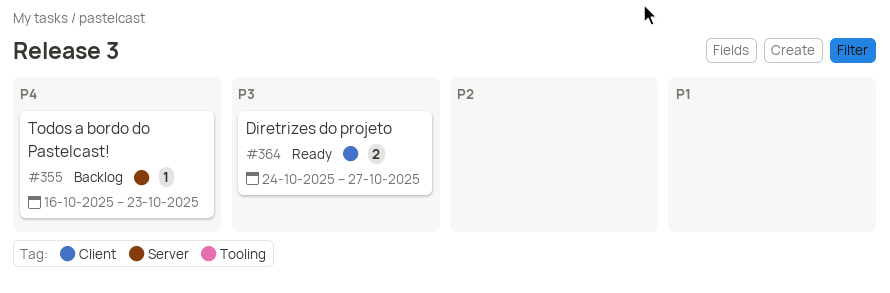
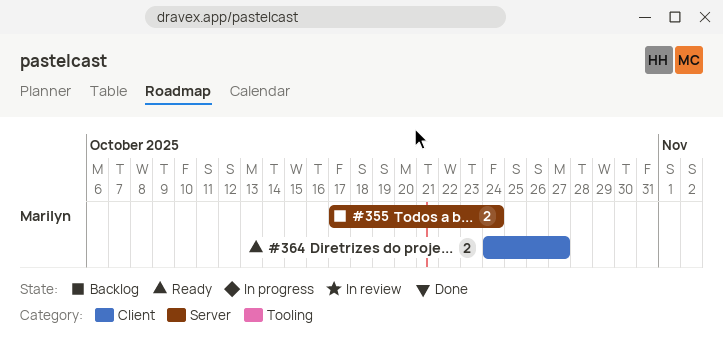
#355, estimate: 1 -> 2
#355, start: Oct 16 -> Oct 17
#355, due: Oct 23 -> Oct 24

